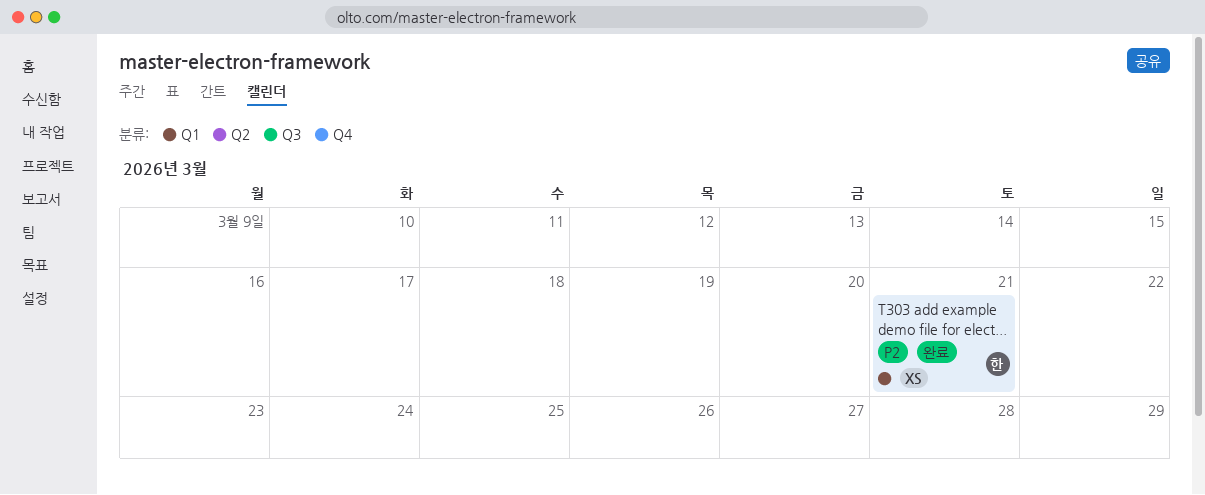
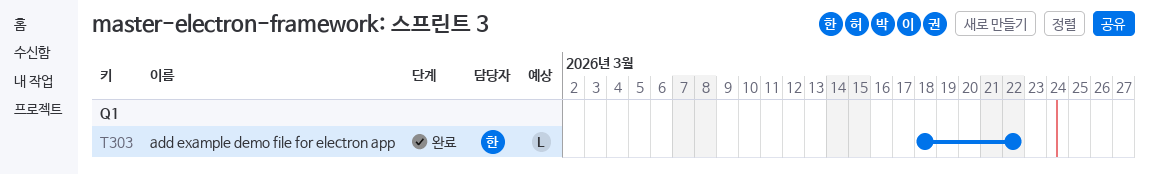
T303, estimate: XS -> L
T303, due: Mar 21 -> Mar 22

